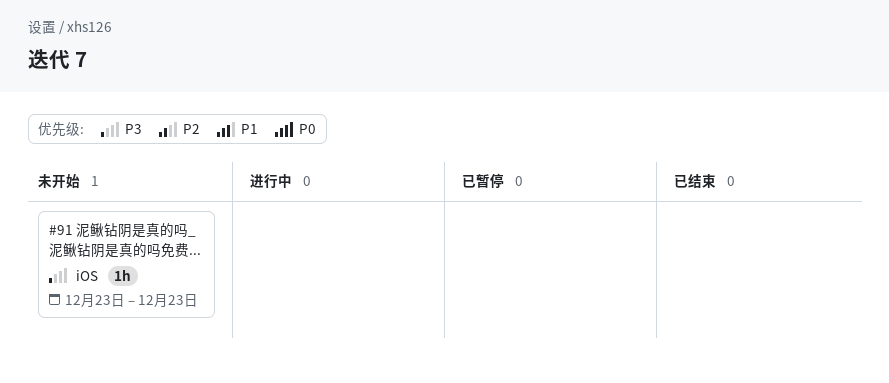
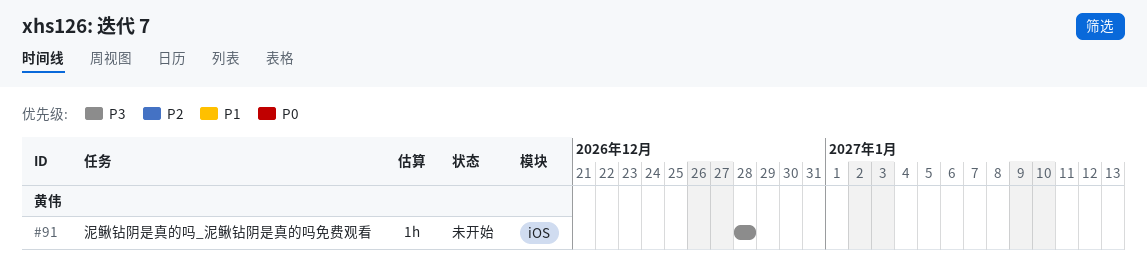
#91, start: Dec 23 -> Dec 28
#91, due: Dec 23 -> Dec 28

